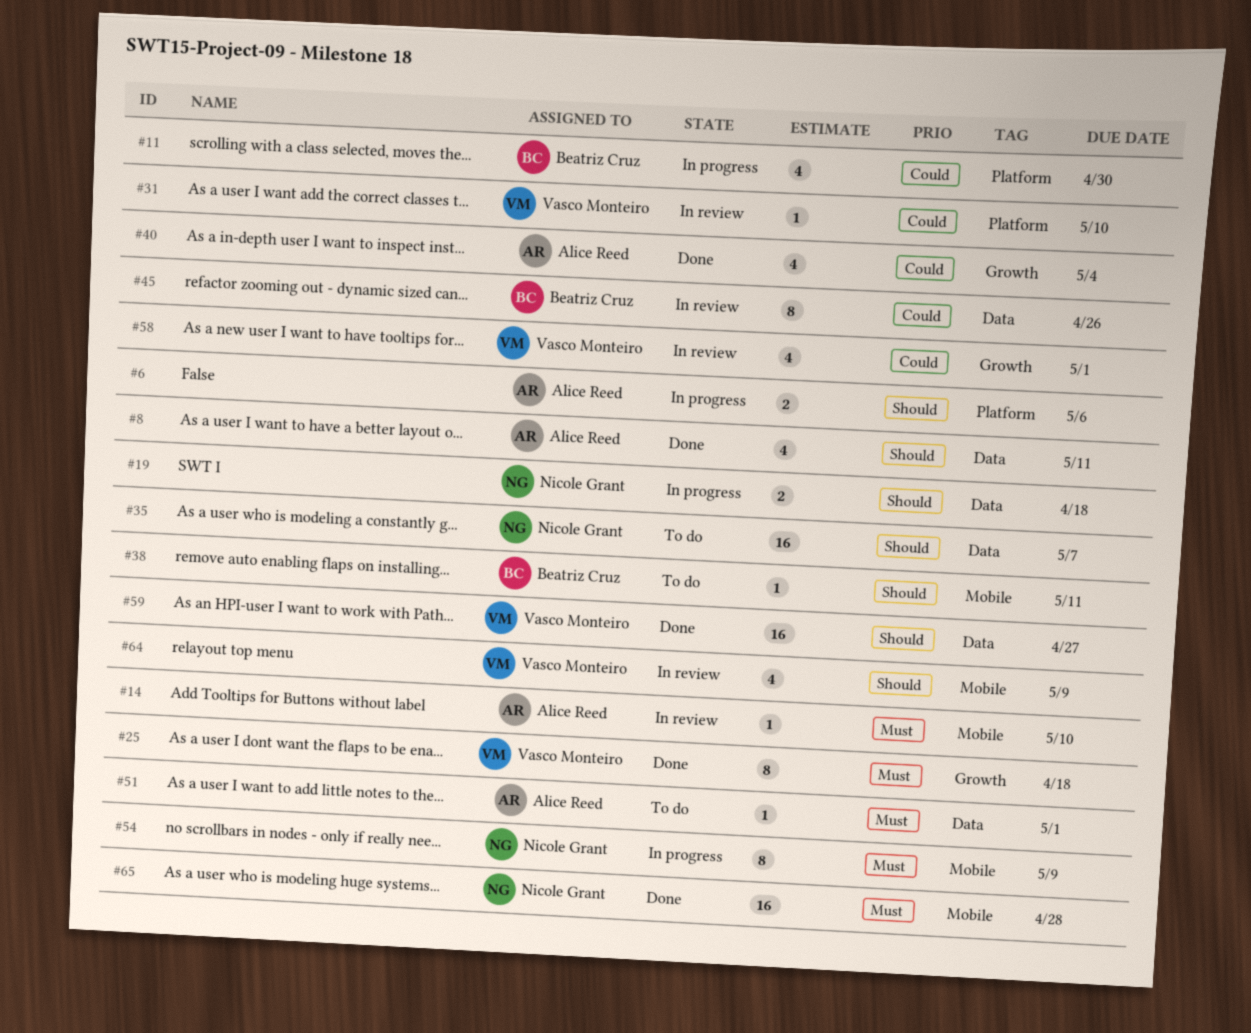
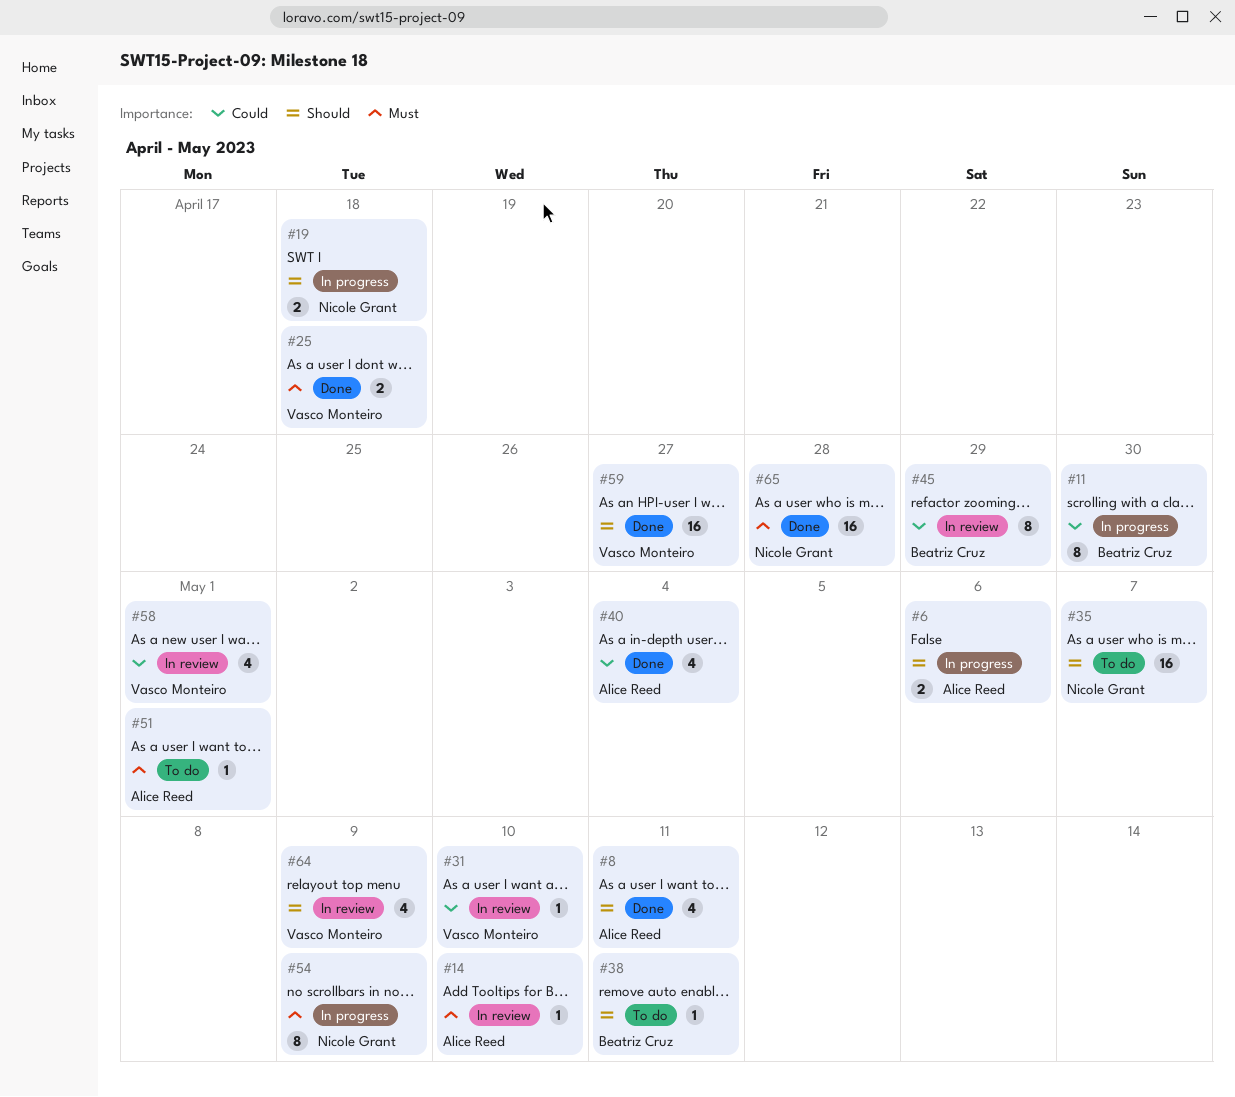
#11, estimate: 4 -> 8
#25, estimate: 8 -> 2
#45, due: Apr 26 -> Apr 29

